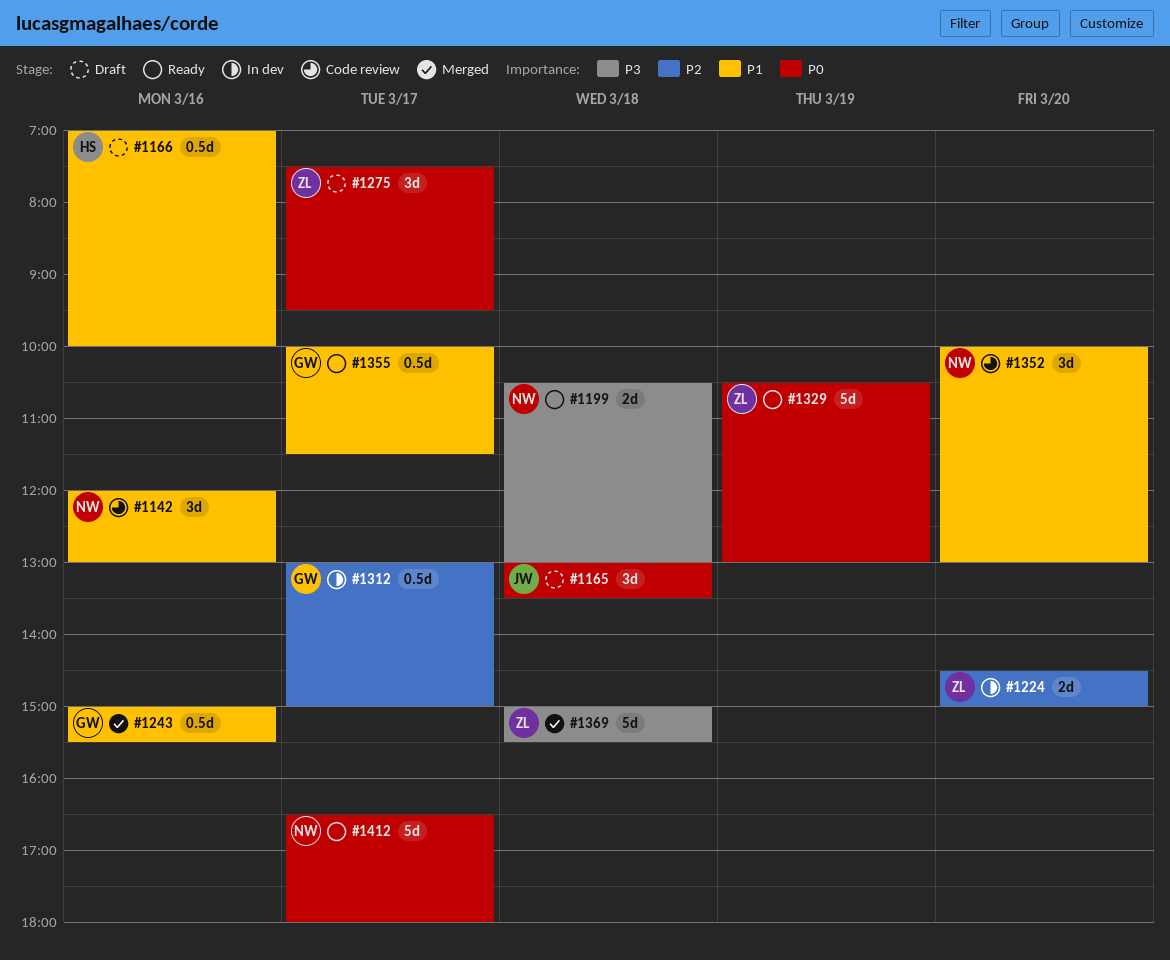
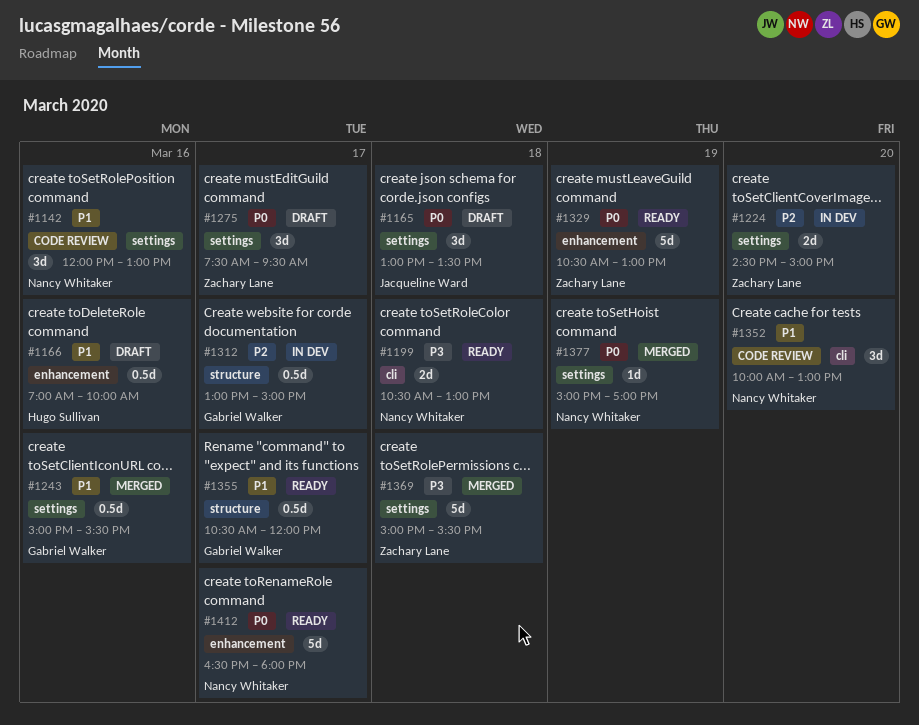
#1355, begins: 10:00 -> 10:30
#1355, ends: 11:30 -> 12:00
#1377: none -> present

